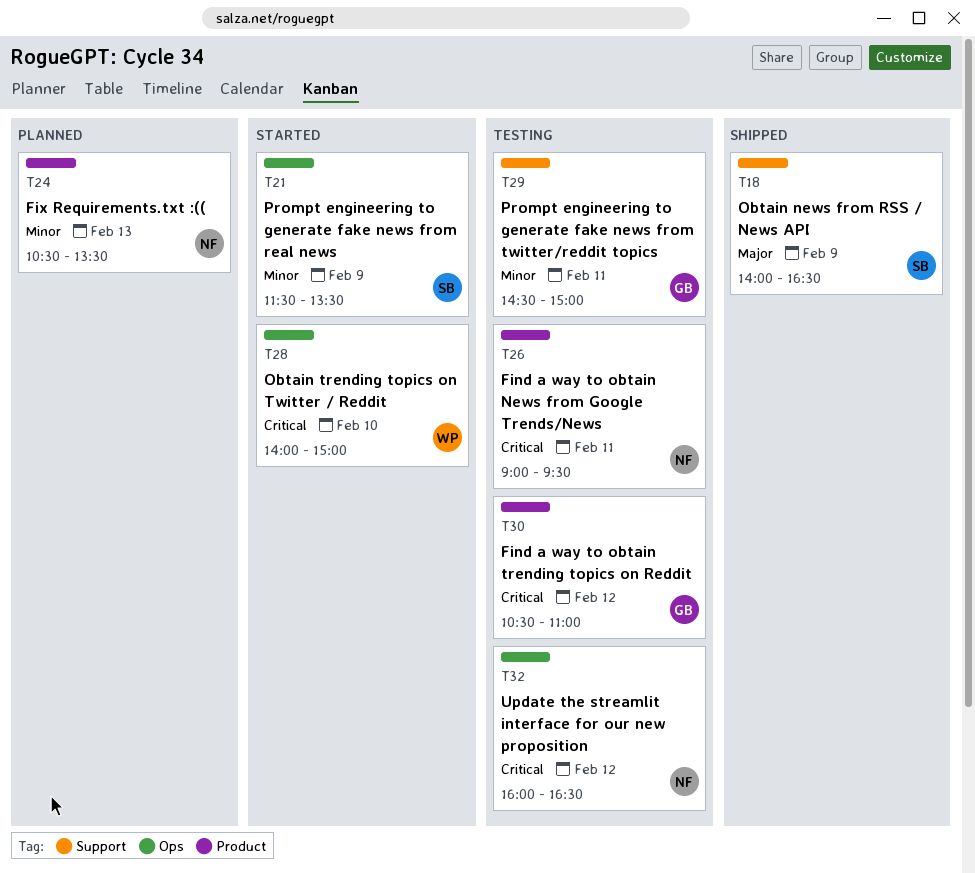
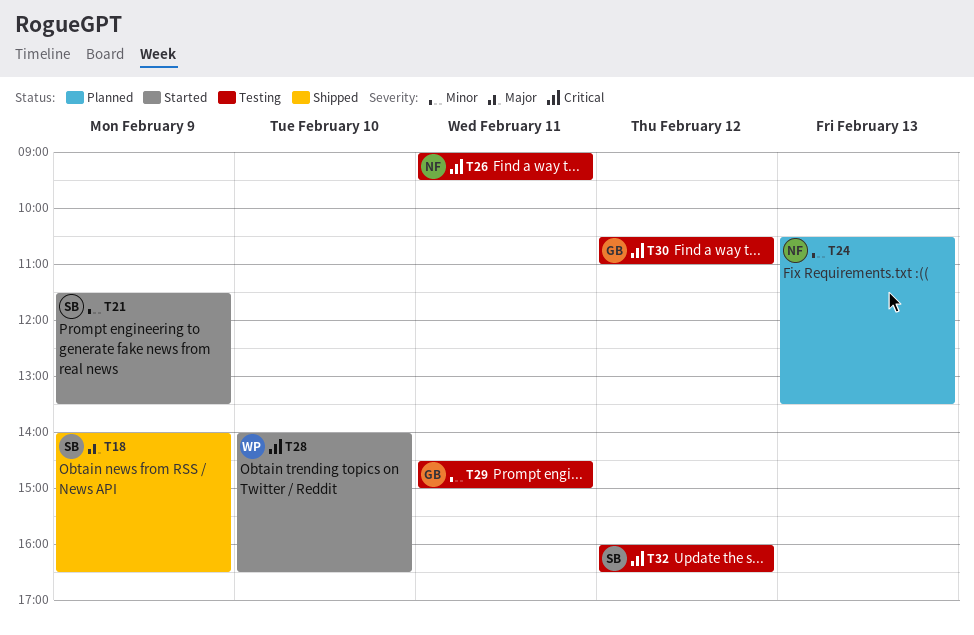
T28, ends: 15:00 -> 16:30
T32, owner: NF -> SB

